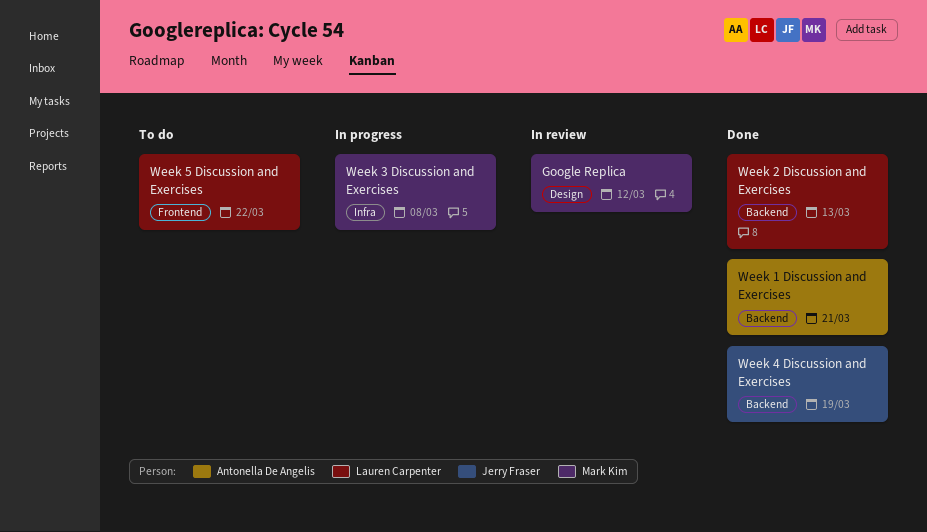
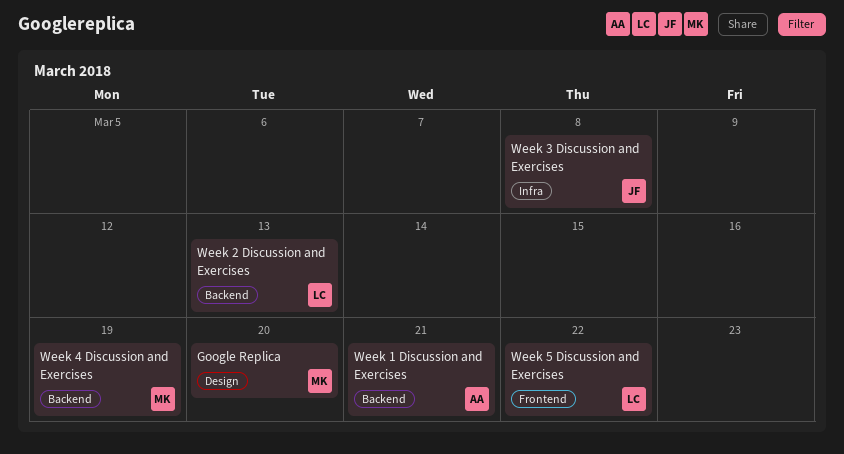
Google Replica, due: Mar 12 -> Mar 20
Week 3 Discussion and Exercises, owner: Mark Kim -> Jerry Fraser
Week 4 Discussion and Exercises, owner: Jerry Fraser -> Mark Kim

